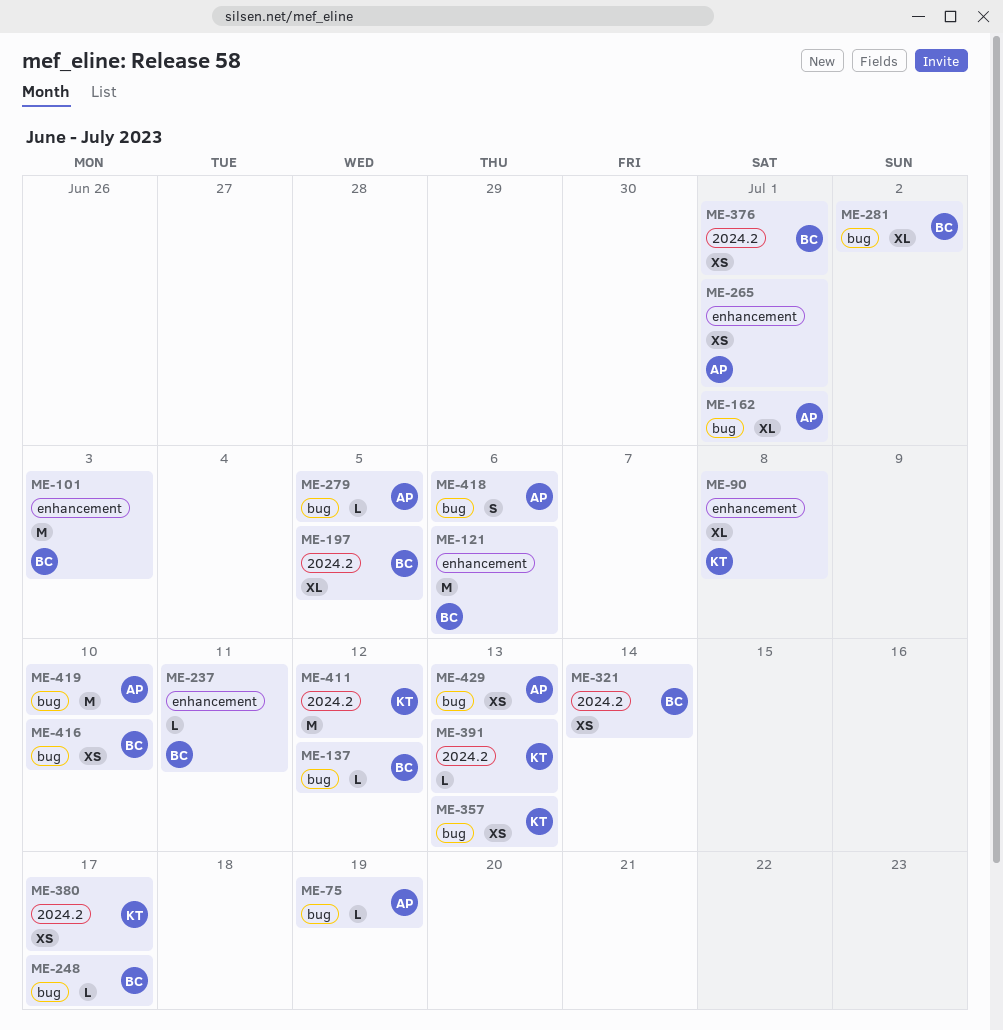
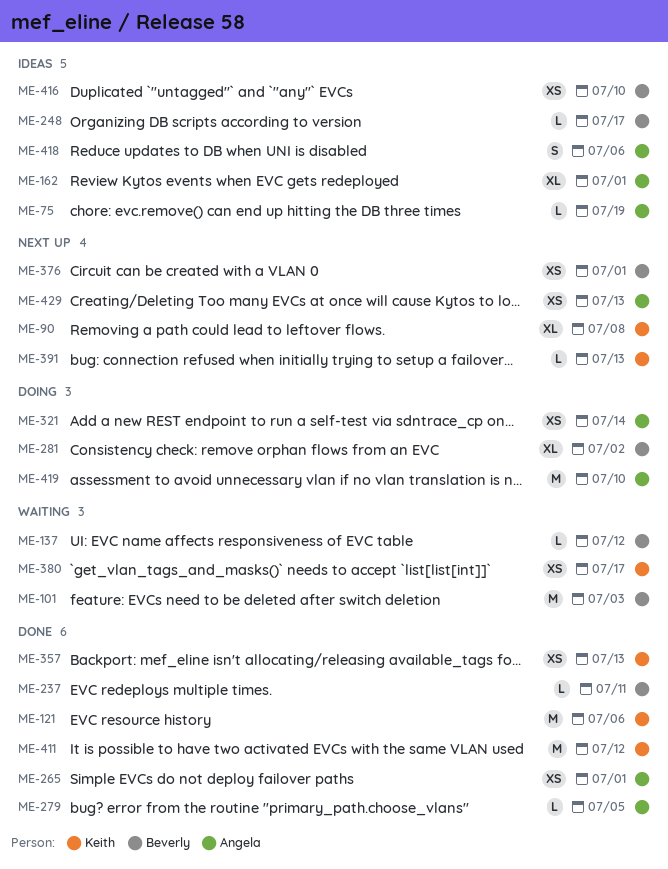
ME-121, owner: Beverly -> Keith
ME-197: present -> none
ME-321, owner: Beverly -> Angela

